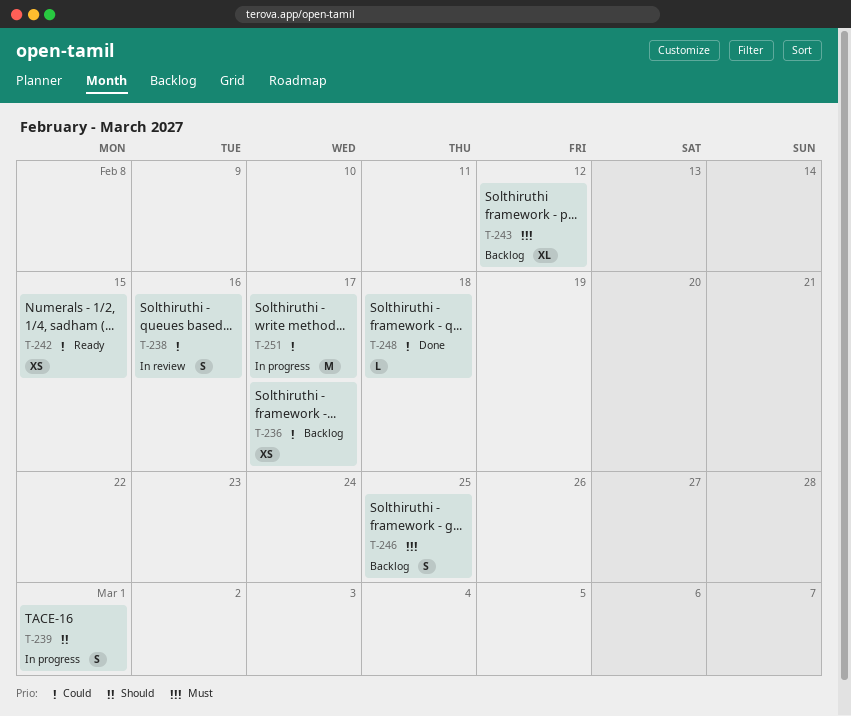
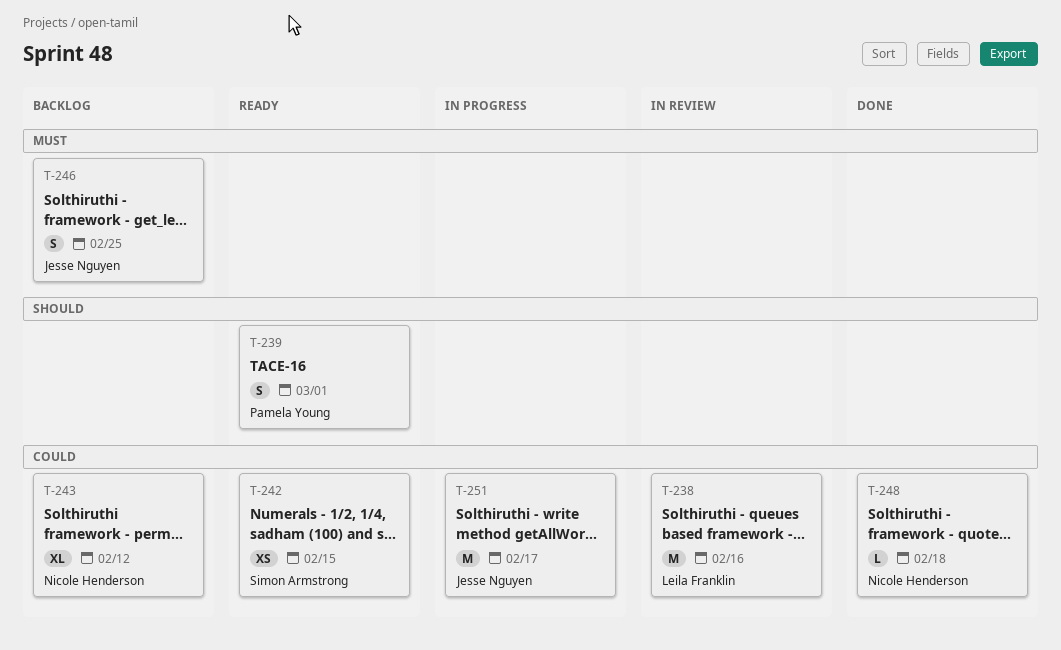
T-236: present -> none
T-238, estimate: S -> M
T-239, status: In progress -> Ready
T-243, priority: Must -> Could

